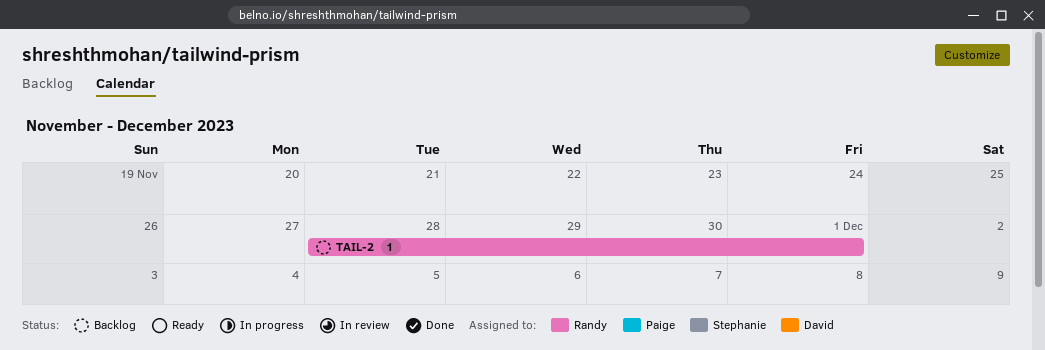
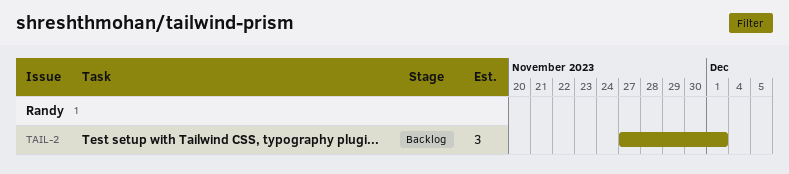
TAIL-2, estimate: 1 -> 3
TAIL-2, start: Nov 28 -> Nov 27

